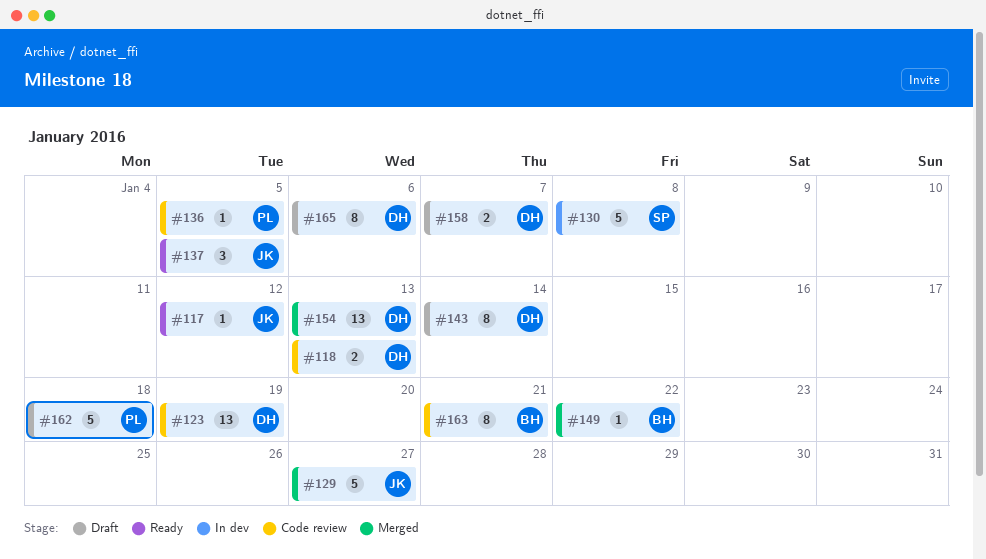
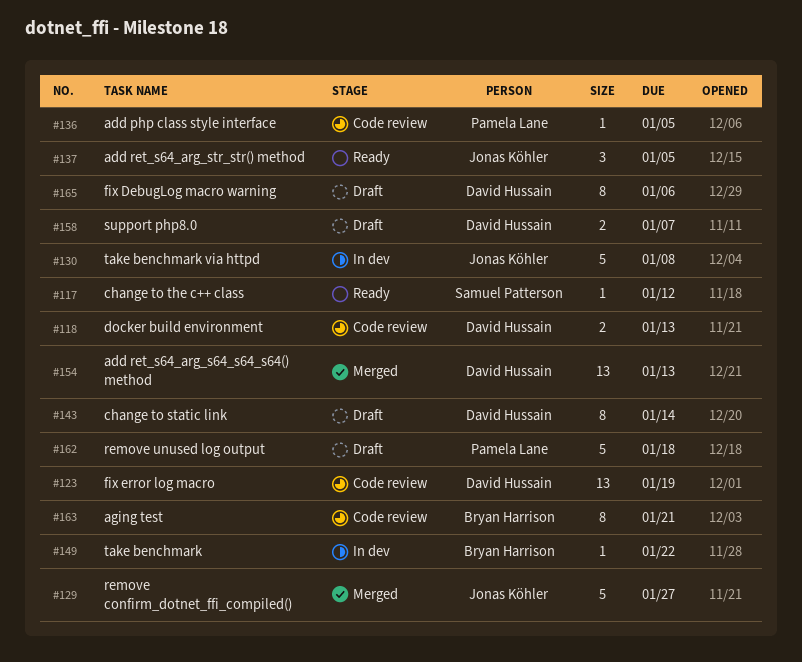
#117, owner: Jonas Köhler -> Samuel Patterson
#130, owner: Samuel Patterson -> Jonas Köhler
#149, status: Merged -> In dev

